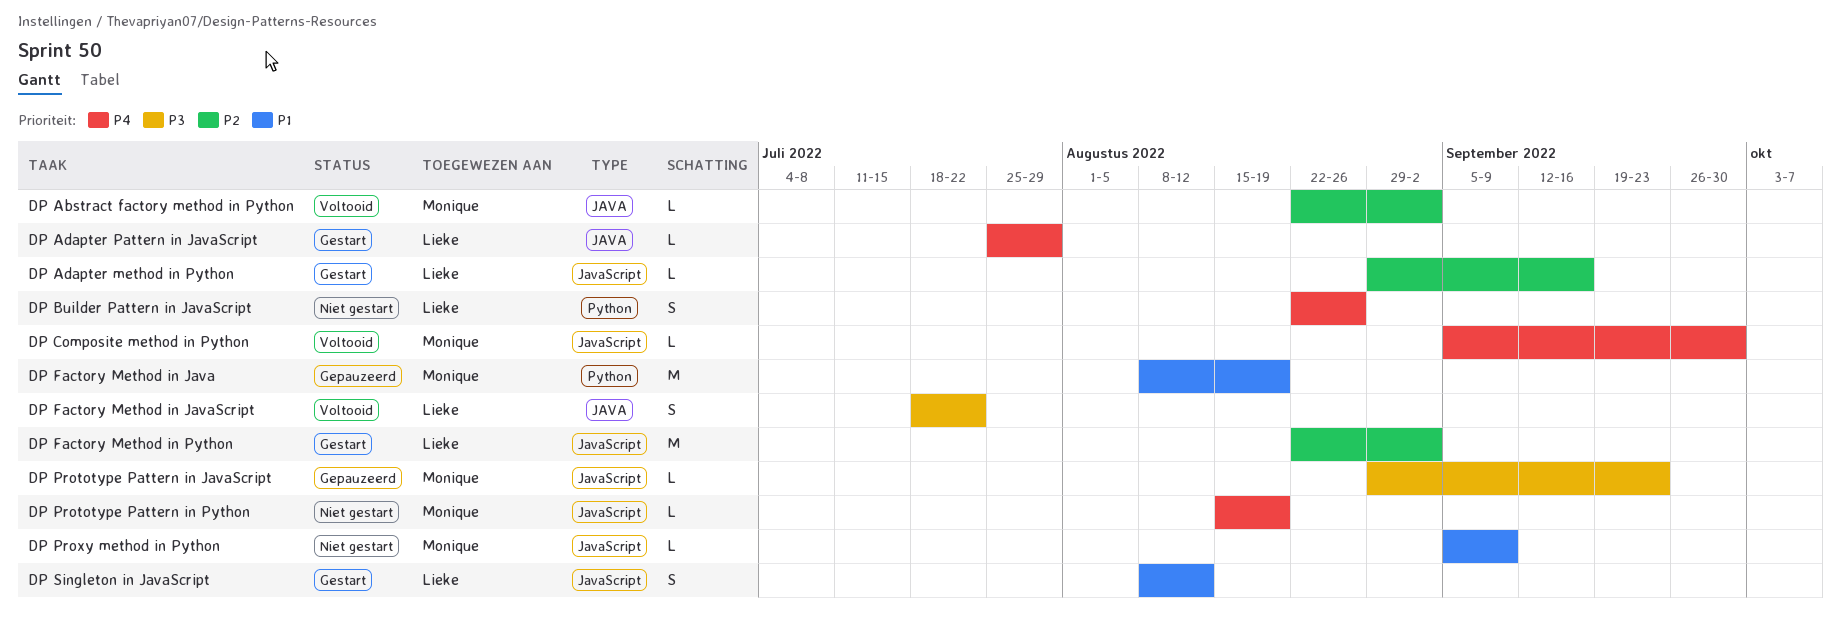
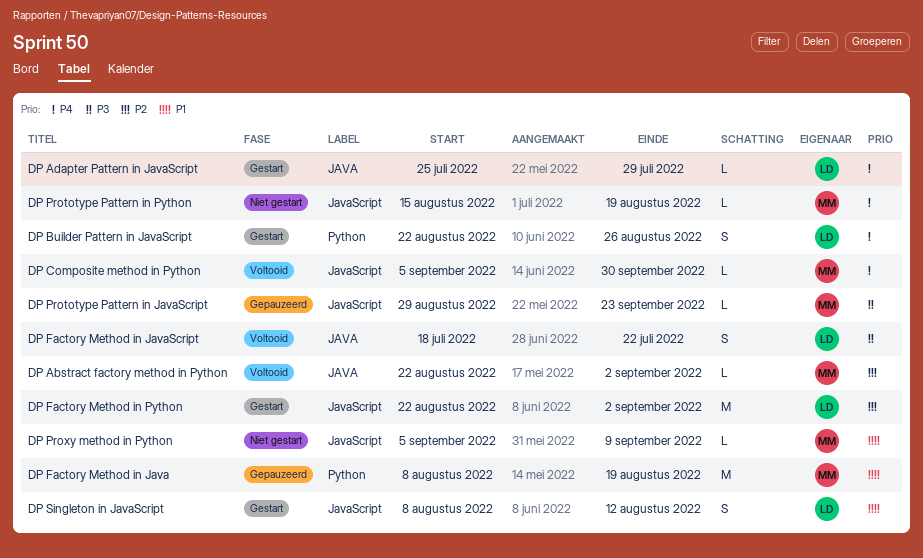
DP Adapter method in Python: present -> none
DP Builder Pattern in JavaScript, status: Niet gestart -> Gestart

